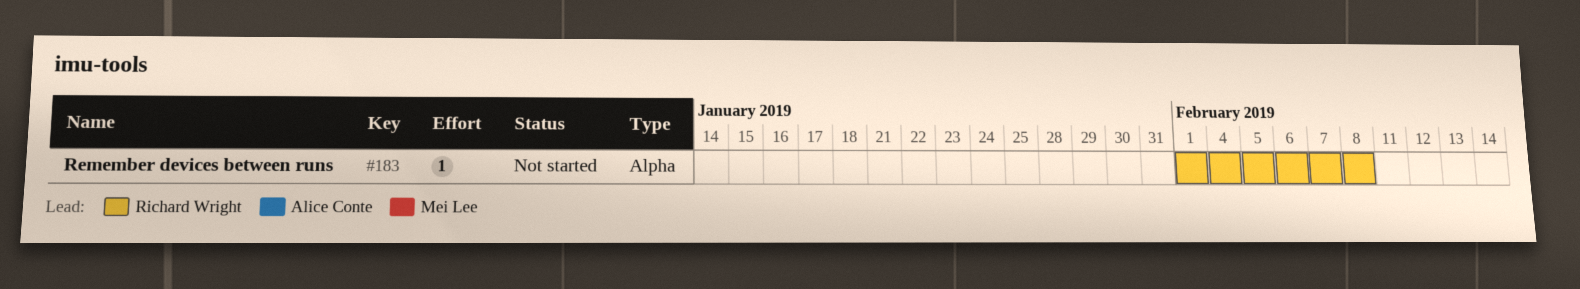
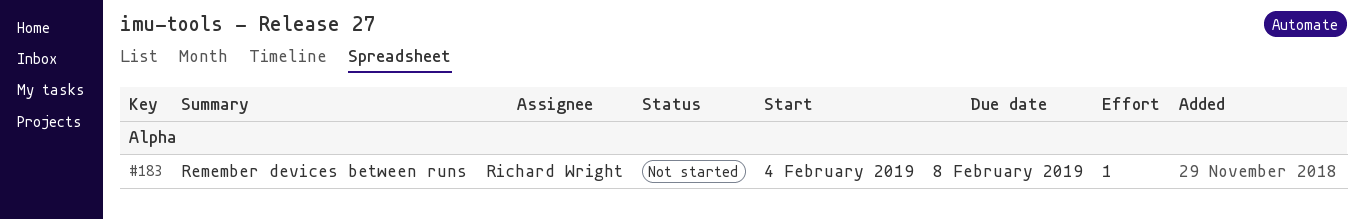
#183, start: Feb 1 -> Feb 4

